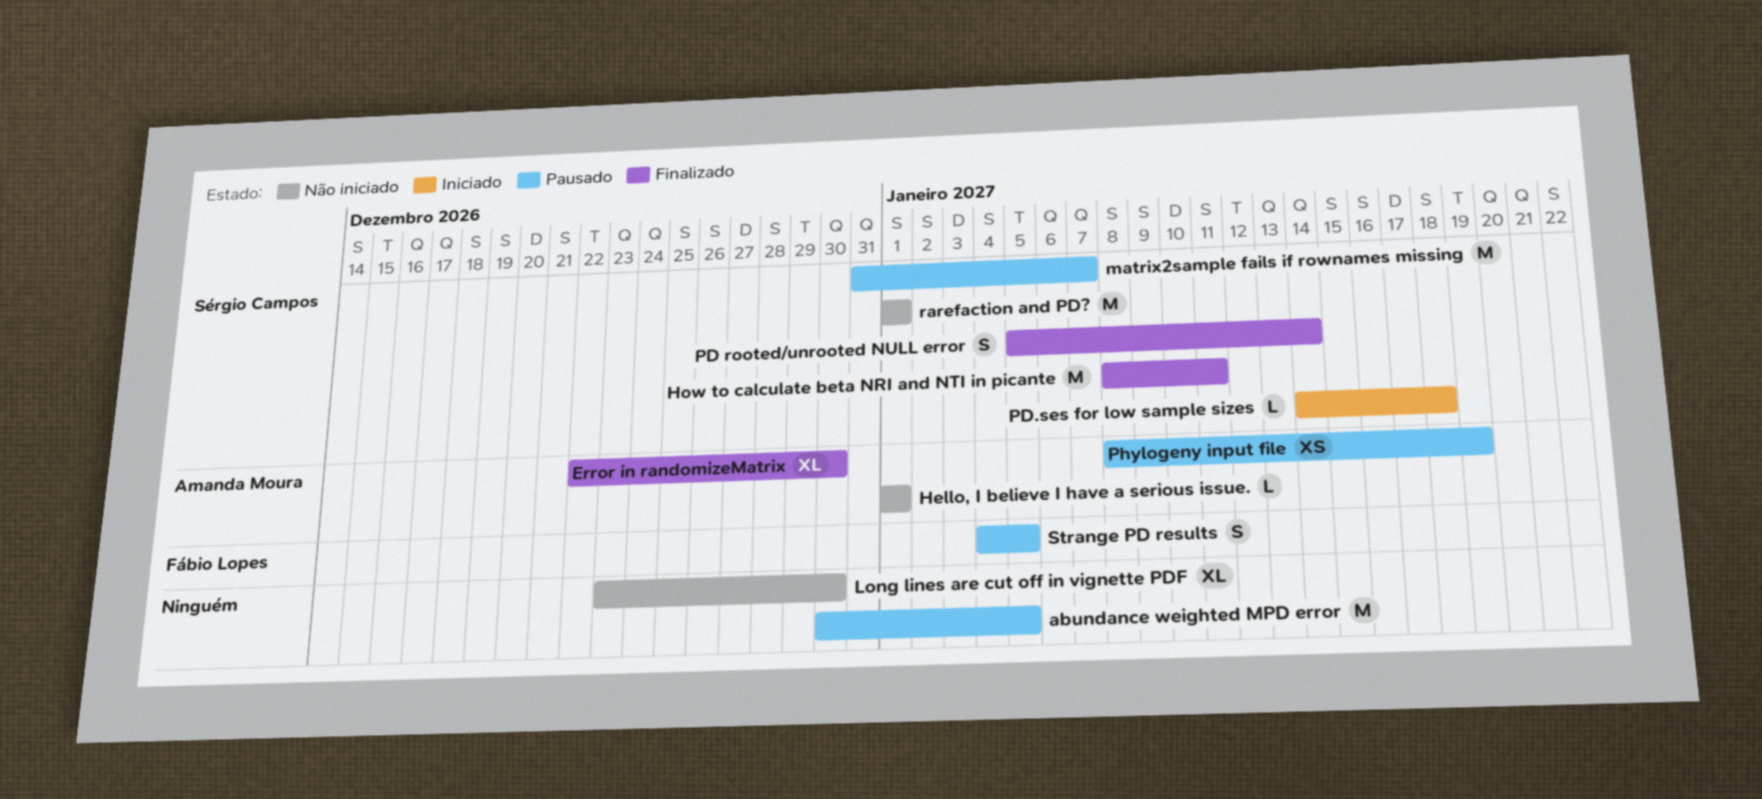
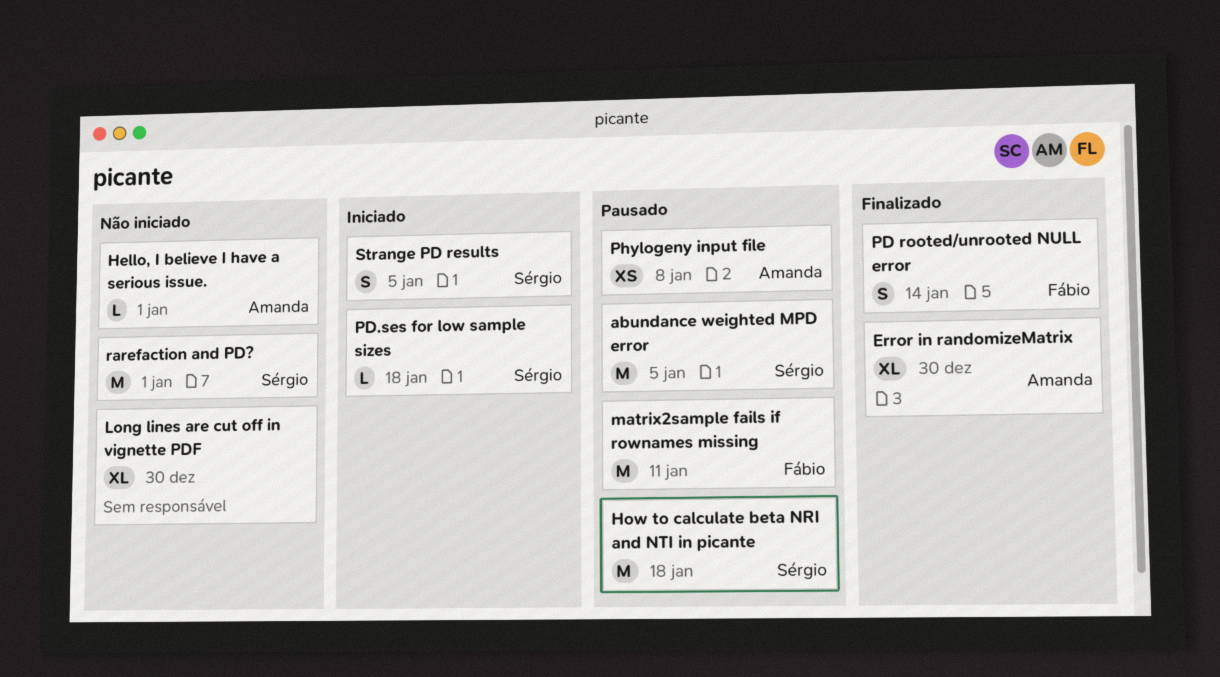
abundance weighted MPD error, owner: none -> Sérgio Campos
How to calculate beta NRI and NTI in picante, status: Finalizado -> Pausado
How to calculate beta NRI and NTI in picante, due: Jan 11 -> Jan 18
matrix2sample fails if rownames missing, owner: Sérgio Campos -> Fábio Lopes
matrix2sample fails if rownames missing, due: Jan 7 -> Jan 11
PD rooted/unrooted NULL error, owner: Sérgio Campos -> Fábio Lopes
Phylogeny input file, due: Jan 19 -> Jan 8
Strange PD results, status: Pausado -> Iniciado
Strange PD results, owner: Fábio Lopes -> Sérgio Campos

